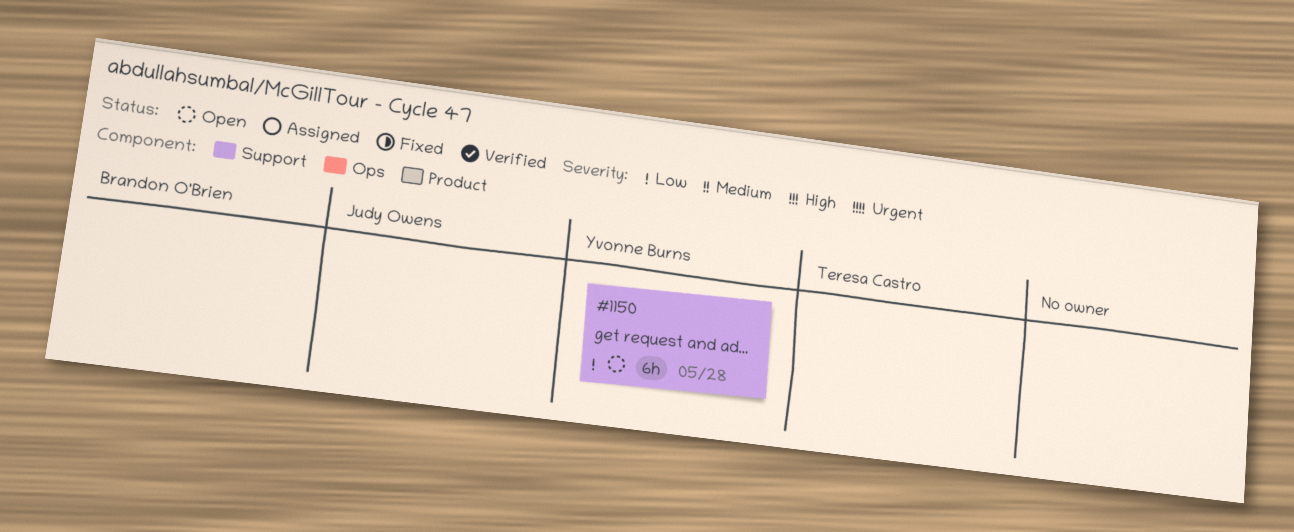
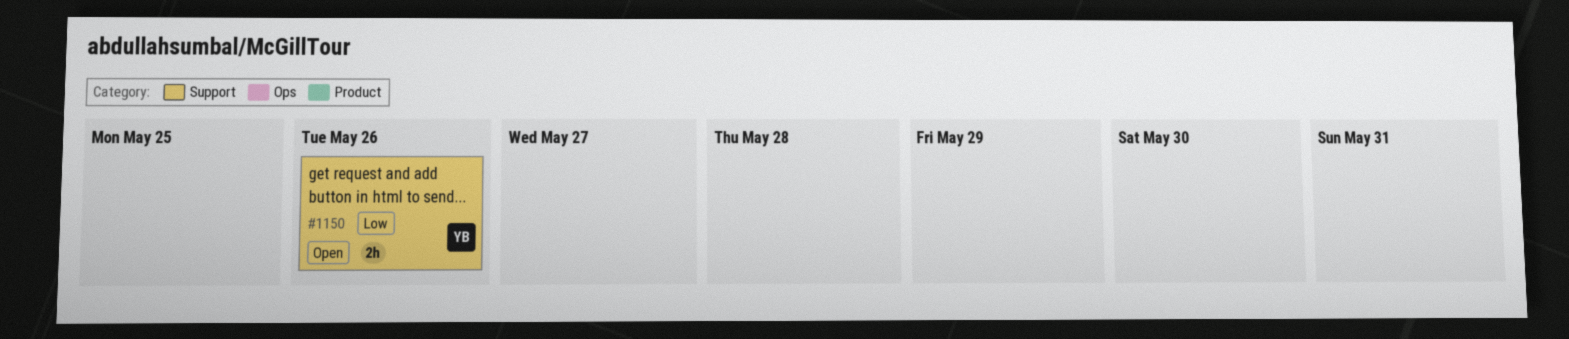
#1150, estimate: 6h -> 2h
#1150, due: May 28 -> May 26

